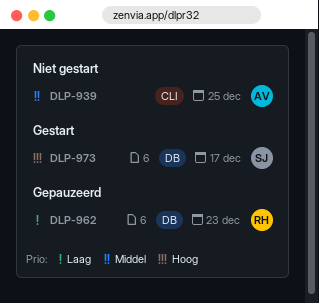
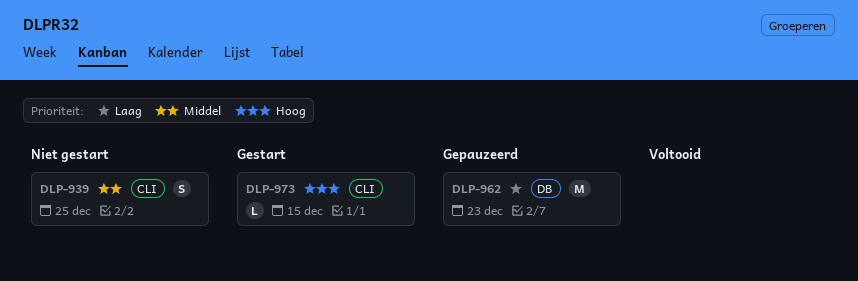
DLP-973, label: DB -> CLI
DLP-973, due: Dec 17 -> Dec 15

